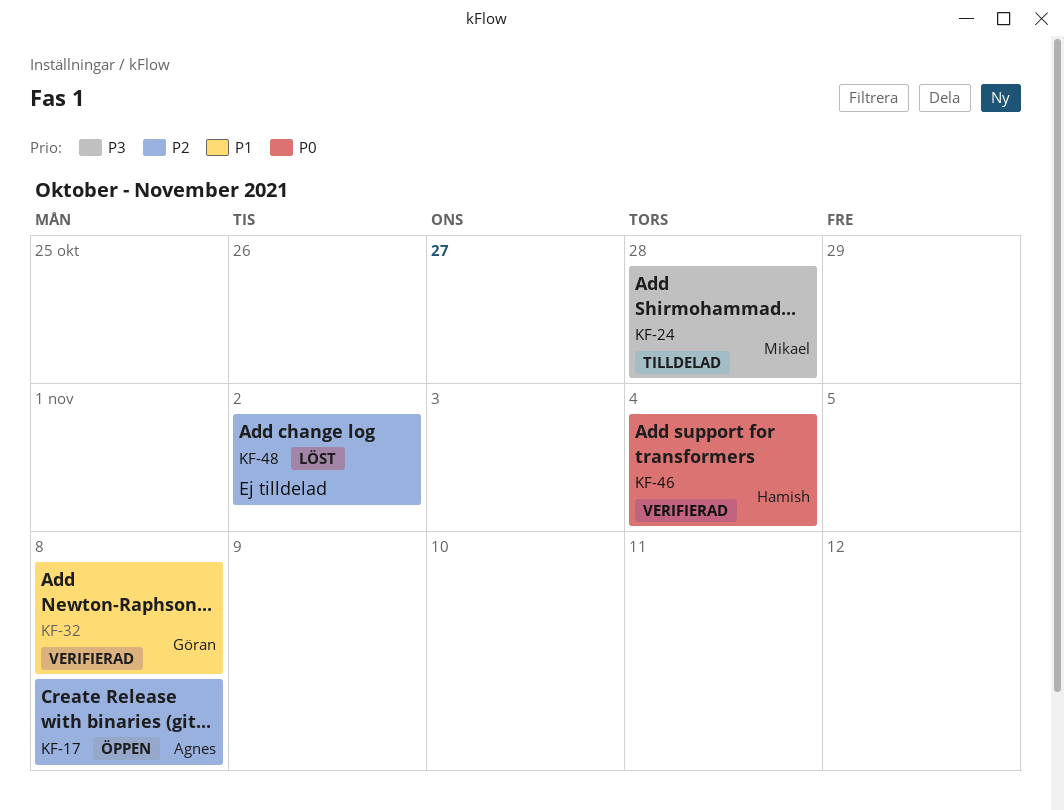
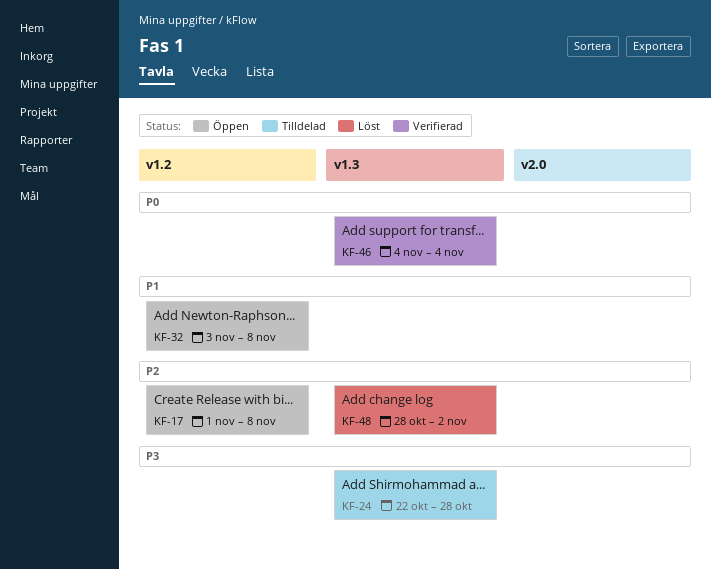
KF-32, status: Verifierad -> Öppen

